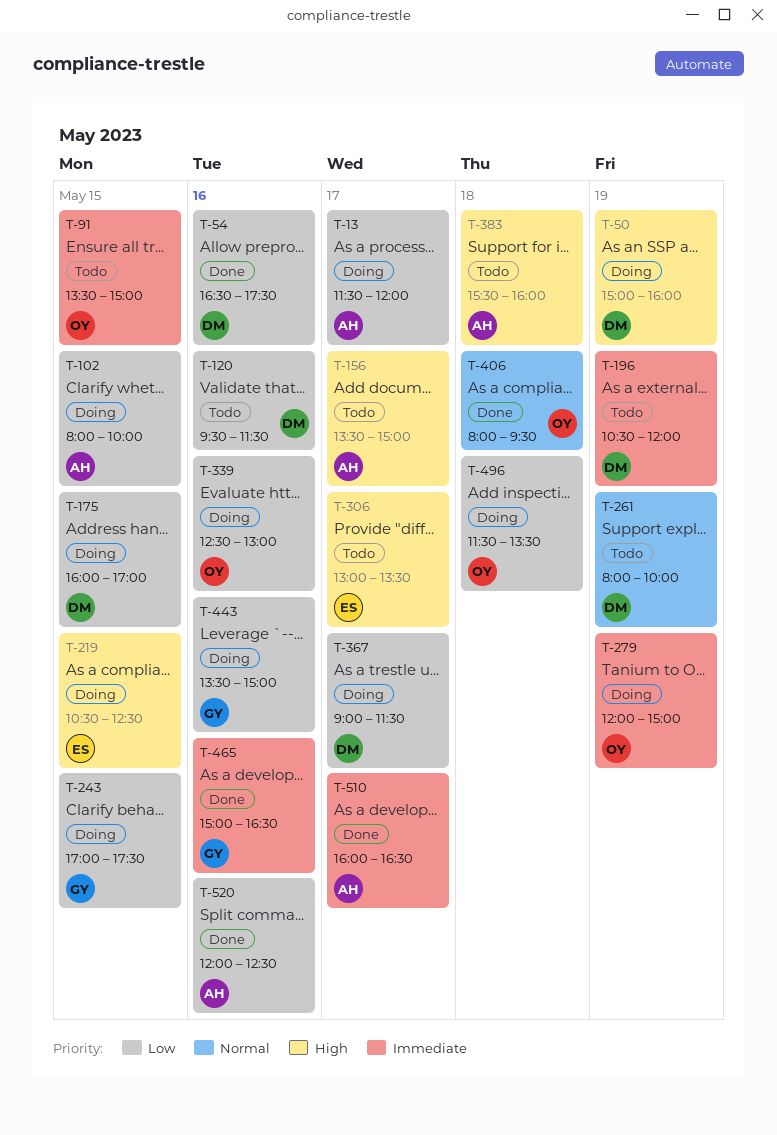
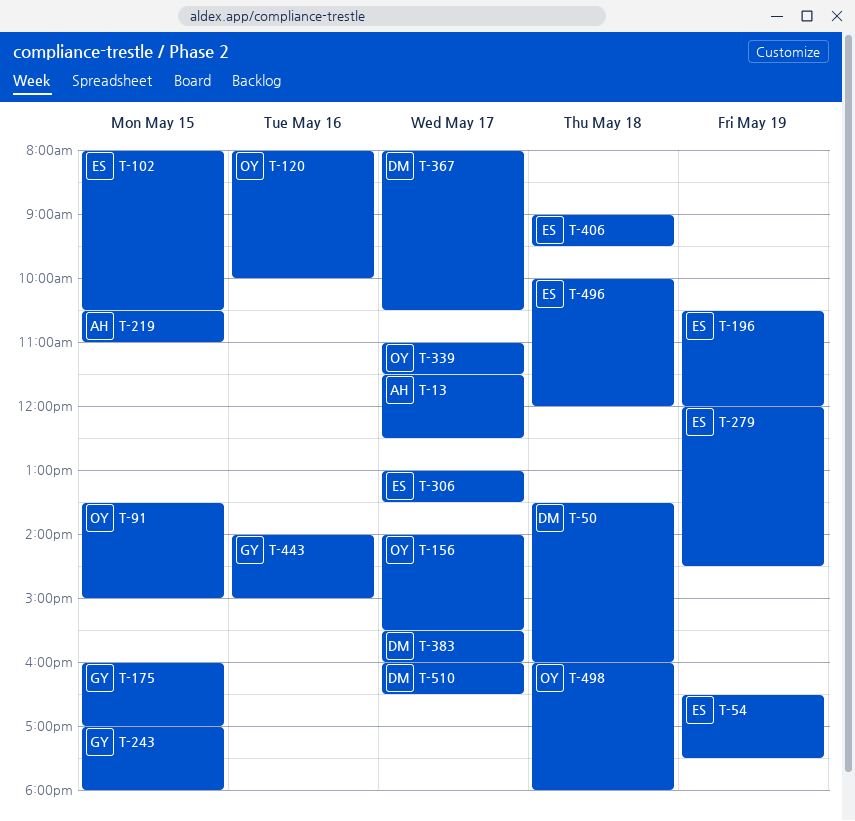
T-13, ends: 12:00 -> 12:30
T-50, day: May 19 -> May 18
T-50, begins: 15:00 -> 13:30
T-54, owner: DM -> ES
T-54, day: May 16 -> May 19
T-102, owner: AH -> ES
T-102, ends: 10:00 -> 10:30
T-120, owner: DM -> OY
T-120, begins: 09:30 -> 08:00
T-120, ends: 11:30 -> 10:00
T-156, owner: AH -> OY
T-156, begins: 13:30 -> 14:00
T-156, ends: 15:00 -> 15:30
T-175, owner: DM -> GY
T-196, owner: DM -> ES
T-219, owner: ES -> AH
T-219, ends: 12:30 -> 11:00
T-243, ends: 17:30 -> 18:00
T-261: present -> none
T-279, owner: OY -> ES
T-279, ends: 15:00 -> 14:30
T-339, day: May 16 -> May 17
T-339, begins: 12:30 -> 11:00
T-339, ends: 13:00 -> 11:30
T-367, begins: 09:00 -> 08:00
T-367, ends: 11:30 -> 10:30
T-383, owner: AH -> DM
T-383, day: May 18 -> May 17
T-406, owner: OY -> ES
T-406, begins: 08:00 -> 09:00
T-443, begins: 13:30 -> 14:00
T-465: present -> none
T-496, owner: OY -> ES
T-496, begins: 11:30 -> 10:00
T-496, ends: 13:30 -> 12:00
T-498: none -> present
T-510, owner: AH -> DM
T-520: present -> none

